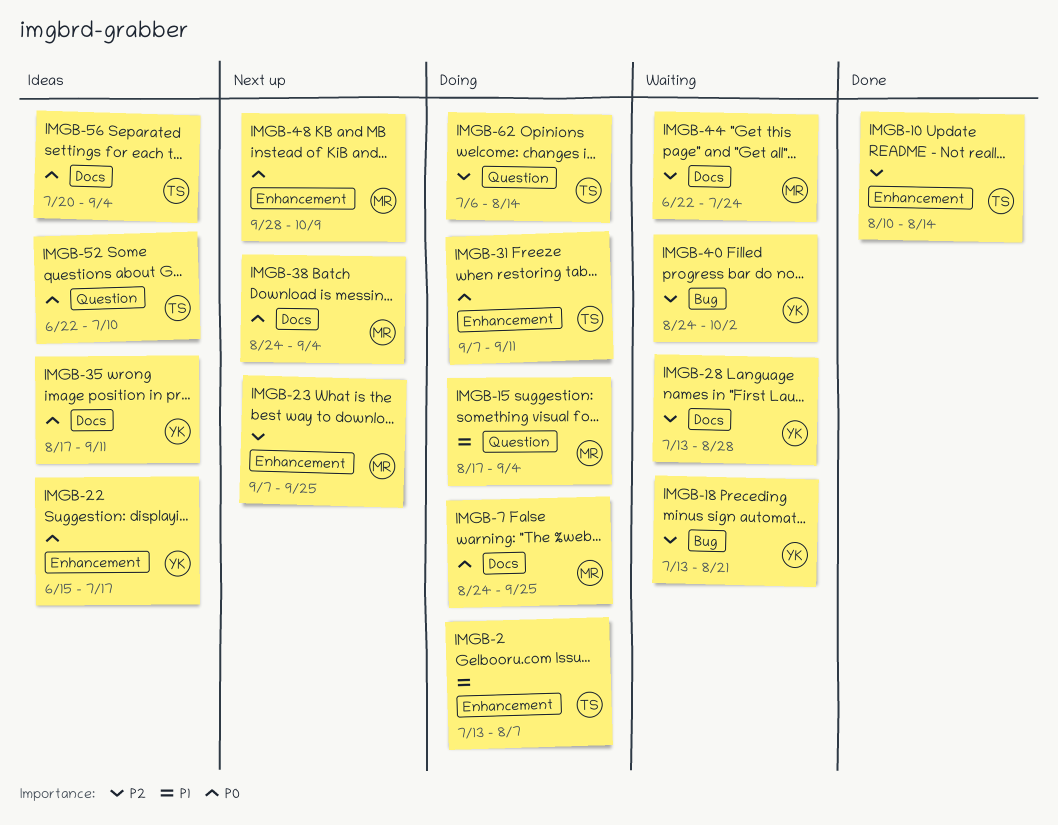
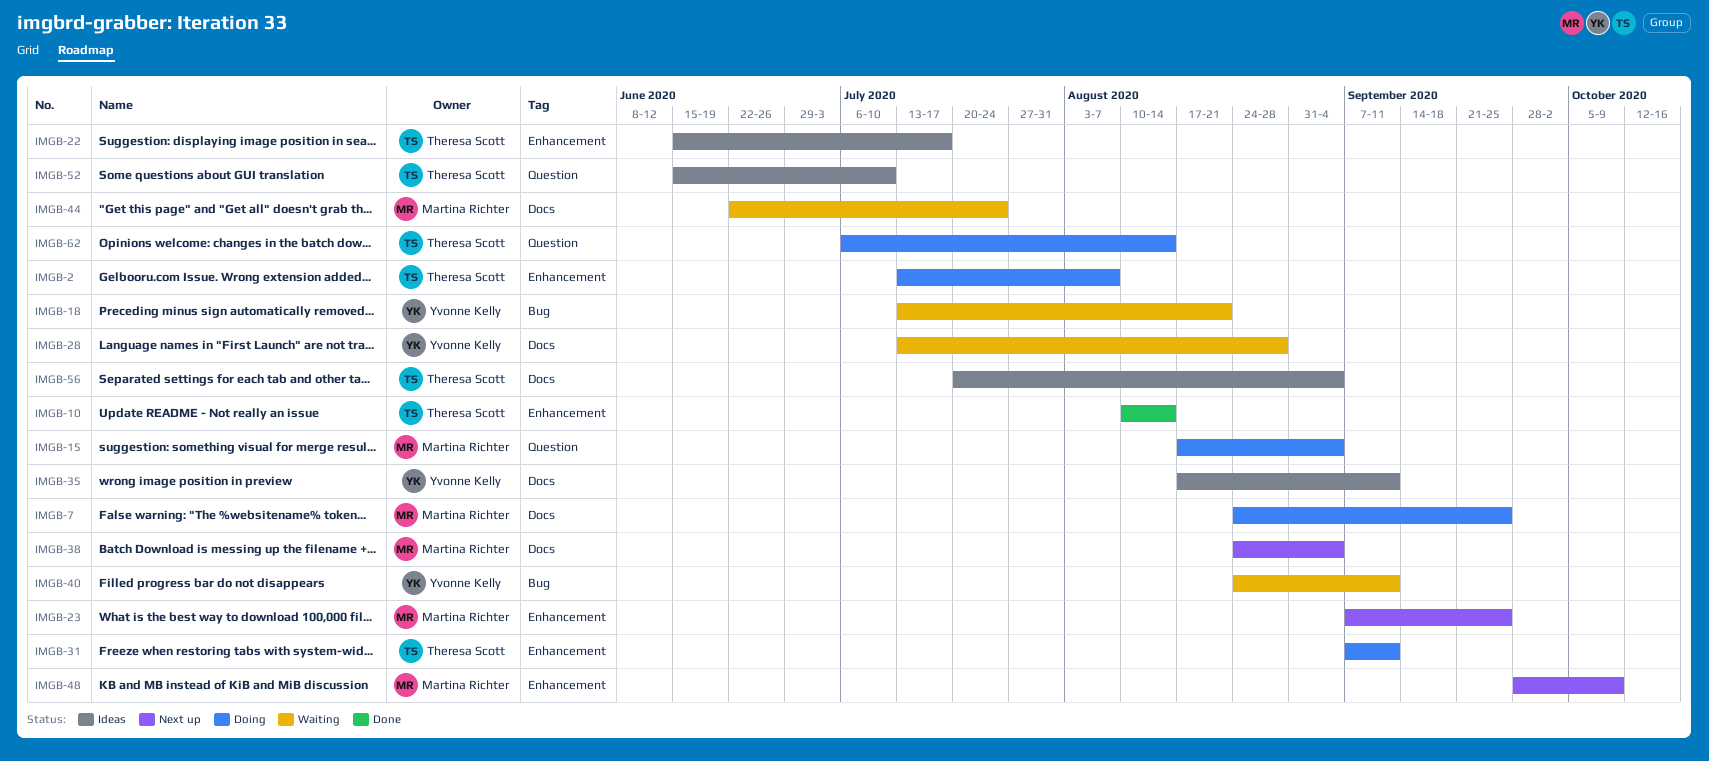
IMGB-22, owner: Yvonne Kelly -> Theresa Scott
IMGB-40, due: Oct 2 -> Sep 11
IMGB-52, start: Jun 22 -> Jun 15

